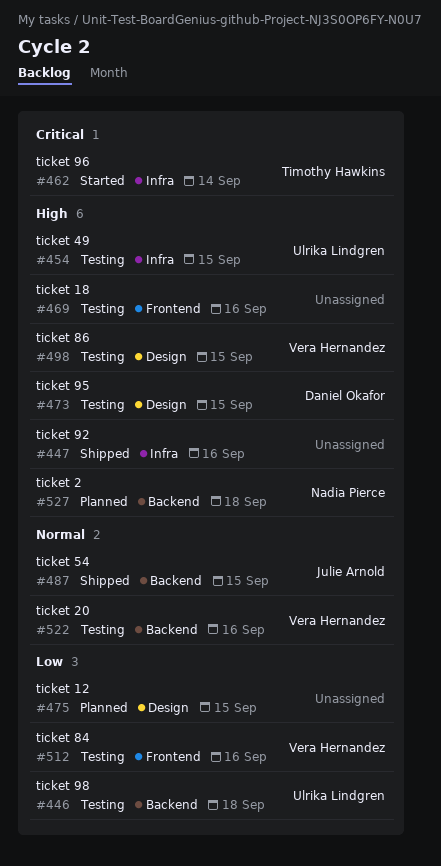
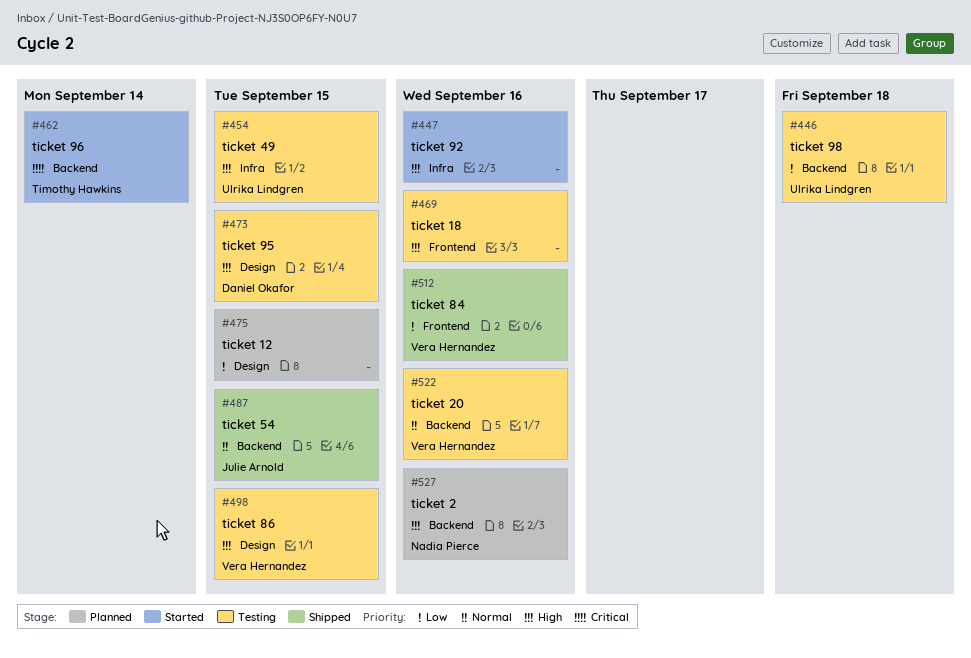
#447, status: Shipped -> Started
#462, label: Infra -> Backend
#512, status: Testing -> Shipped
#527, due: Sep 18 -> Sep 16

